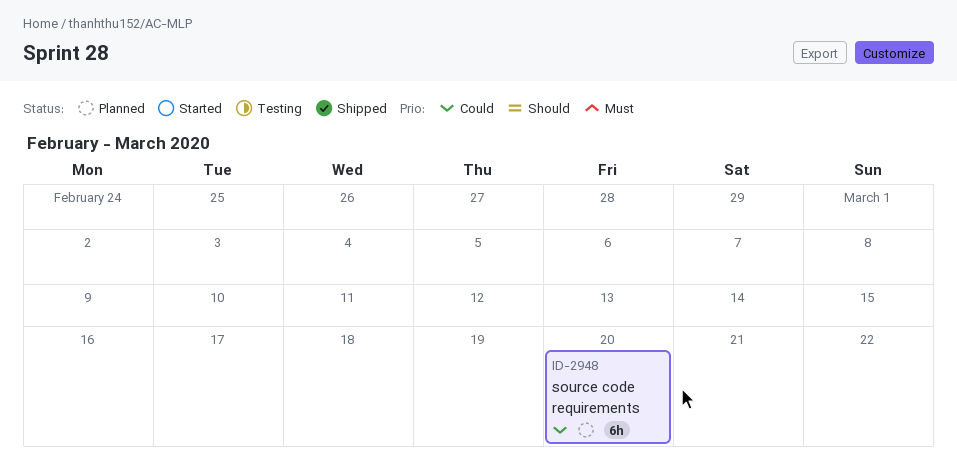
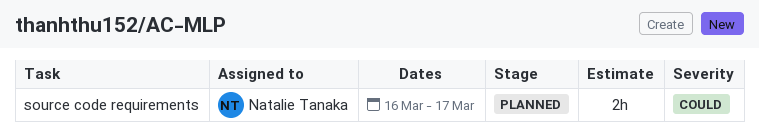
source code requirements, estimate: 6h -> 2h
source code requirements, due: Mar 20 -> Mar 17

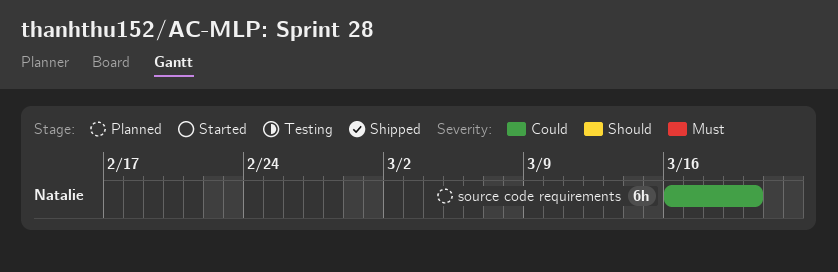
source code requirements, estimate: 2h -> 6h
source code requirements, due: Mar 17 -> Mar 20

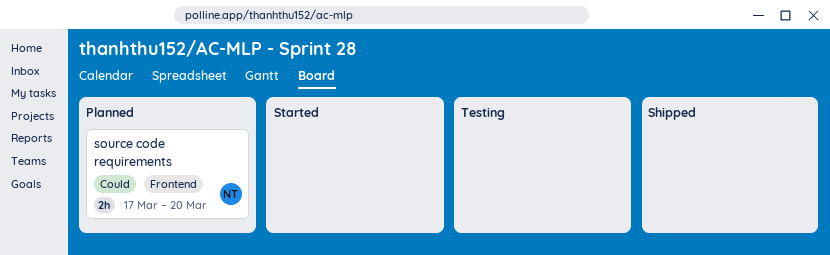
source code requirements, estimate: 6h -> 2h
source code requirements, start: Mar 16 -> Mar 17

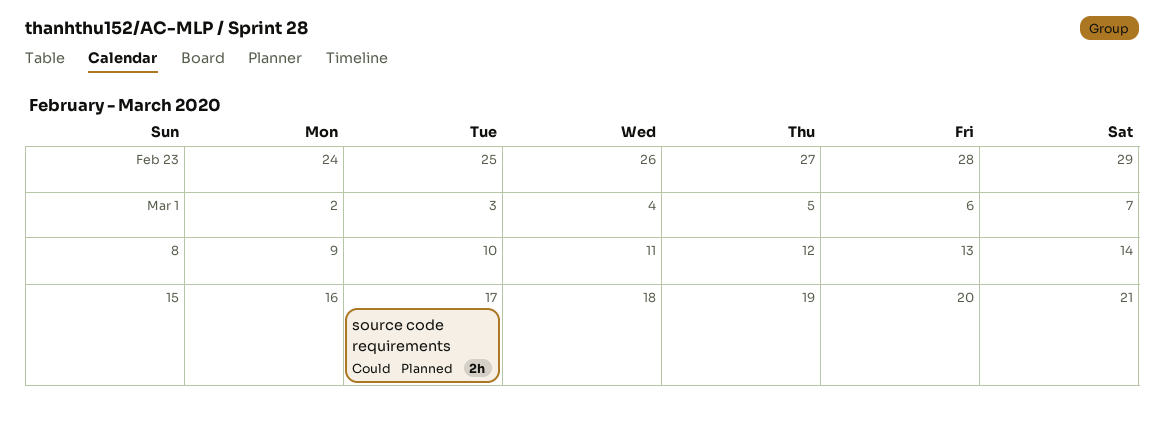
source code requirements, due: Mar 20 -> Mar 17

